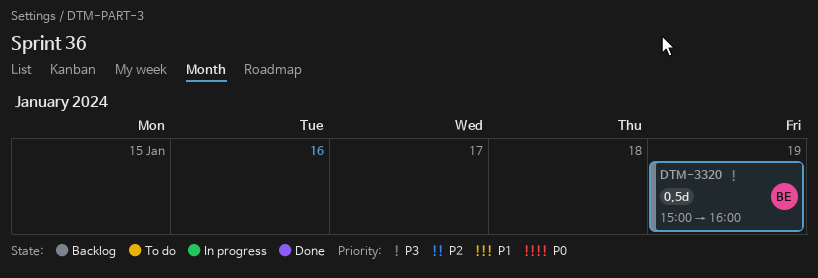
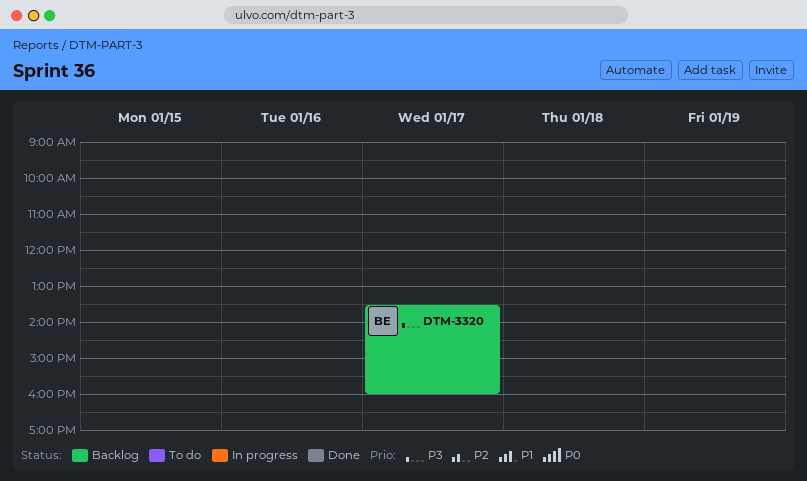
DTM-3320, day: Jan 19 -> Jan 17
DTM-3320, begins: 15:00 -> 13:30

